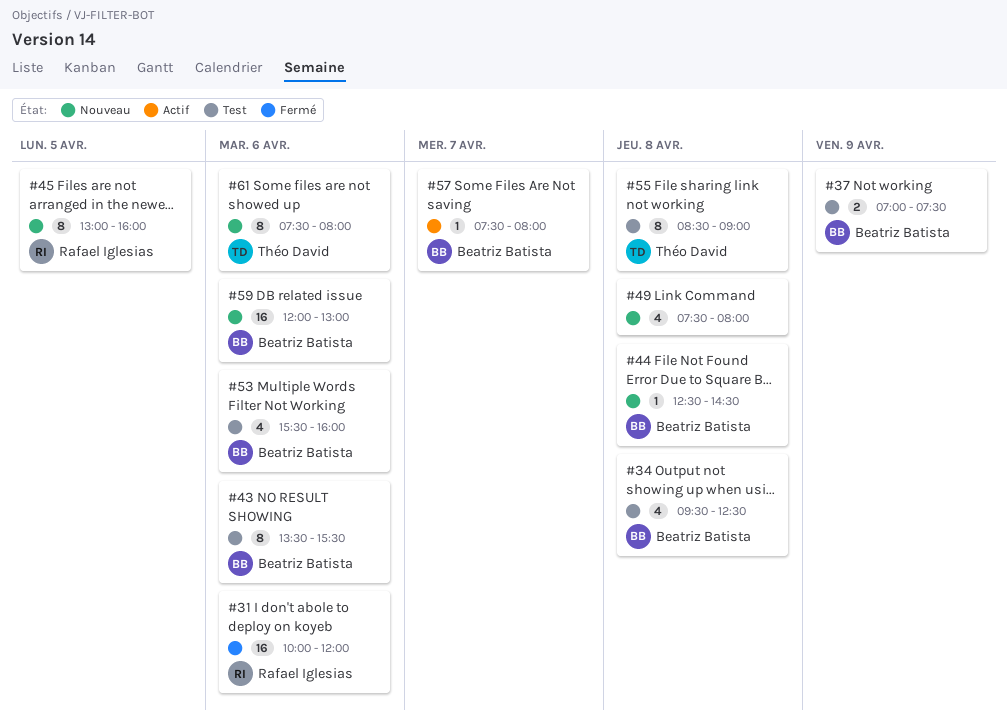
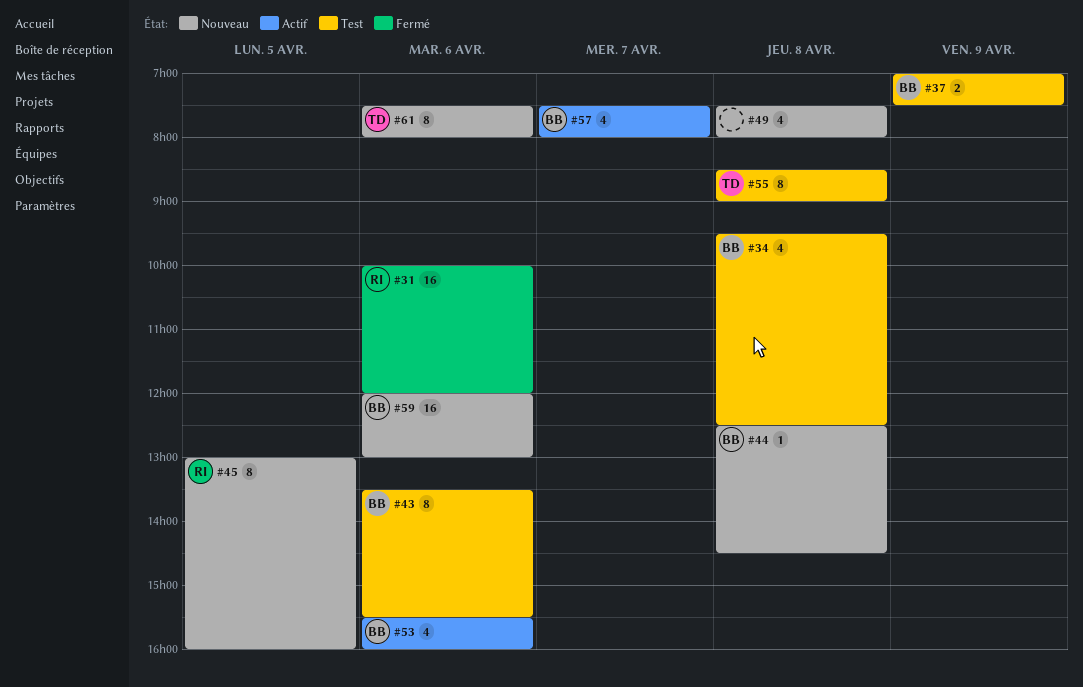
#53, status: Test -> Actif
#57, estimate: 1 -> 4

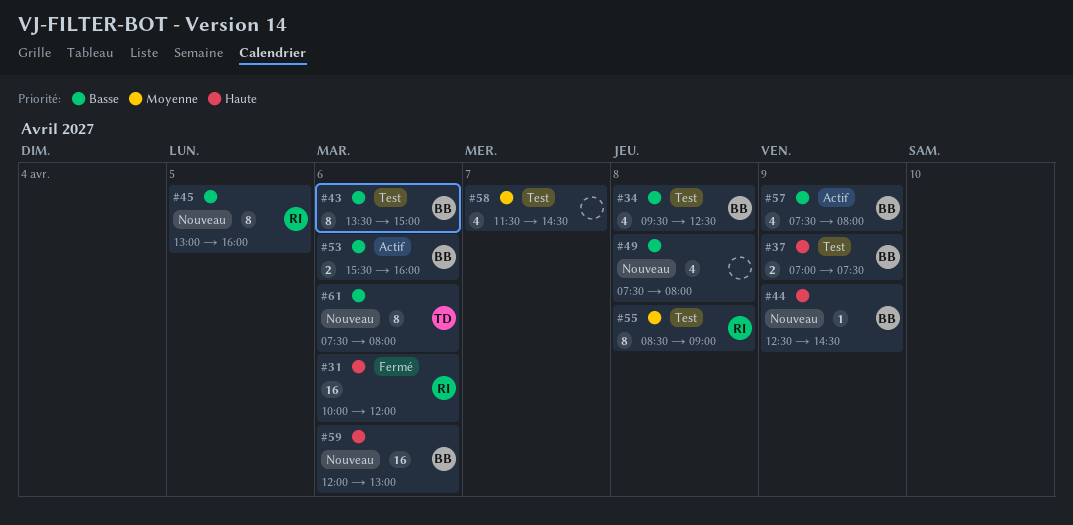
#43, ends: 15:30 -> 15:00
#44, day: Apr 8 -> Apr 9
#53, estimate: 4 -> 2
#55, owner: TD -> RI
#57, day: Apr 7 -> Apr 9
#58: none -> present

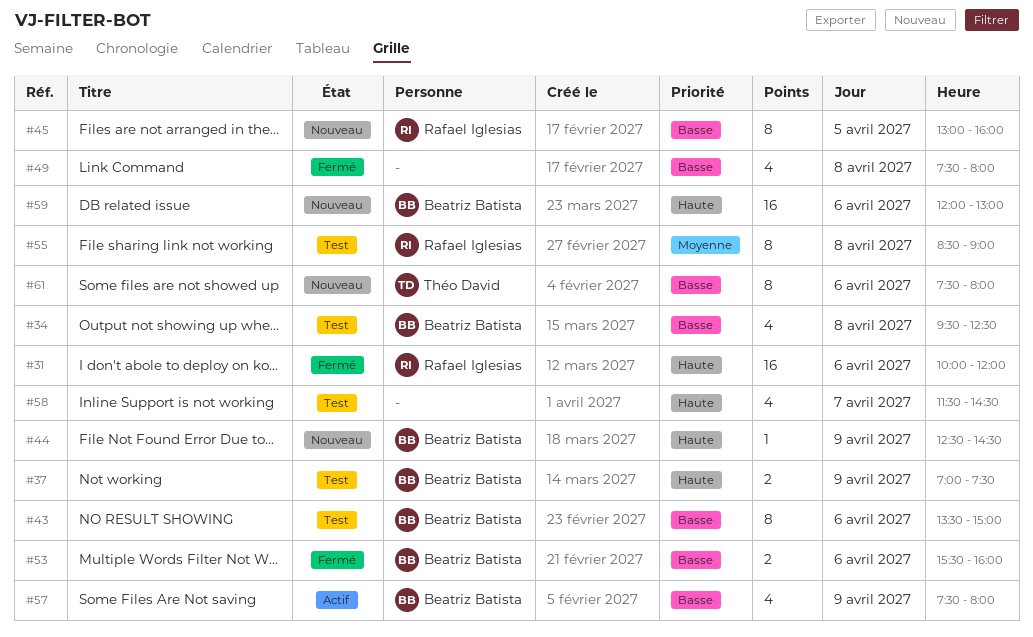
#49, status: Nouveau -> Fermé
#53, status: Actif -> Fermé
#58, priority: Moyenne -> Haute

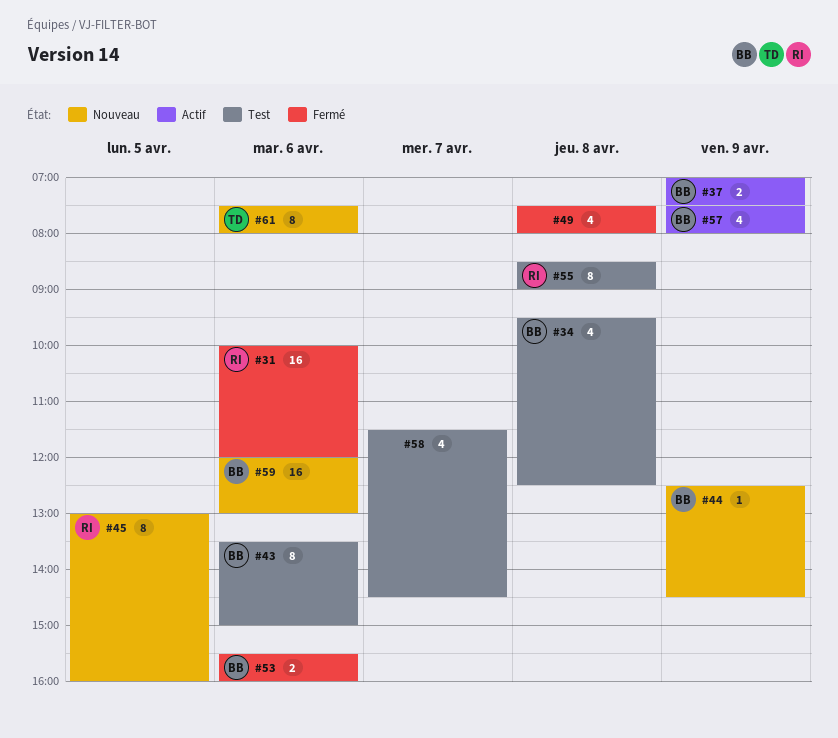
#37, status: Test -> Actif

